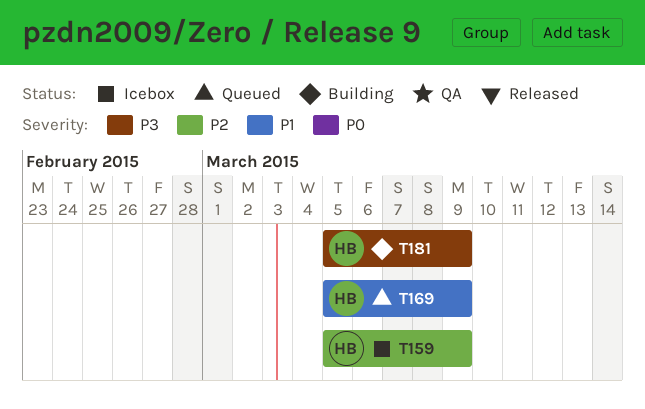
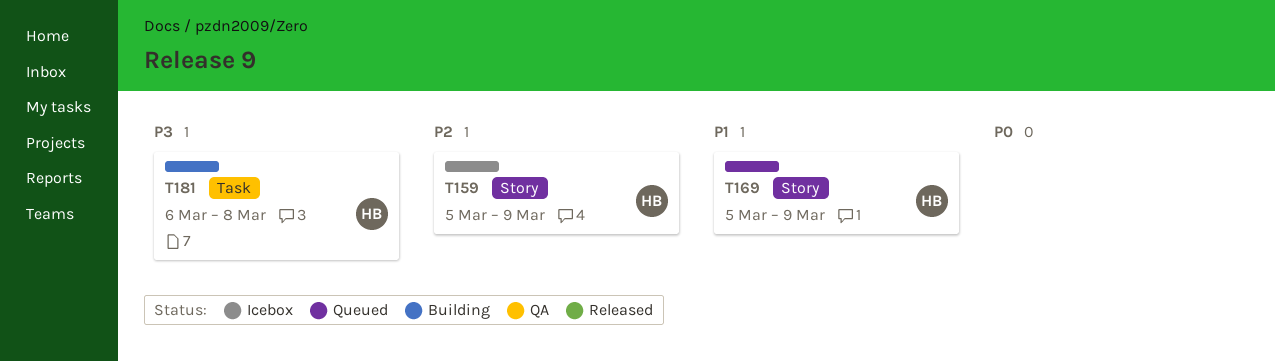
T181, start: Mar 5 -> Mar 6
T181, due: Mar 9 -> Mar 8

